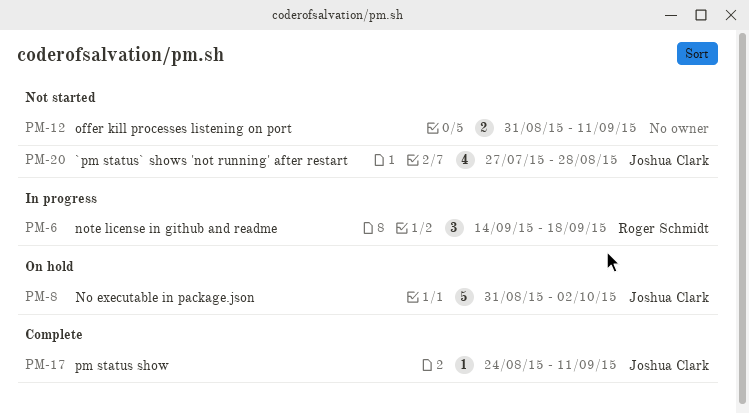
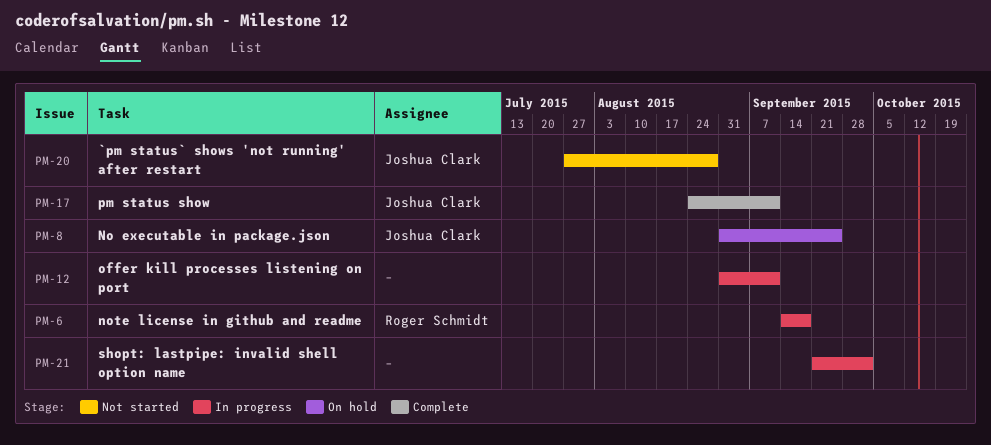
PM-8, due: Oct 2 -> Sep 25
PM-12, status: Not started -> In progress
PM-21: none -> present

